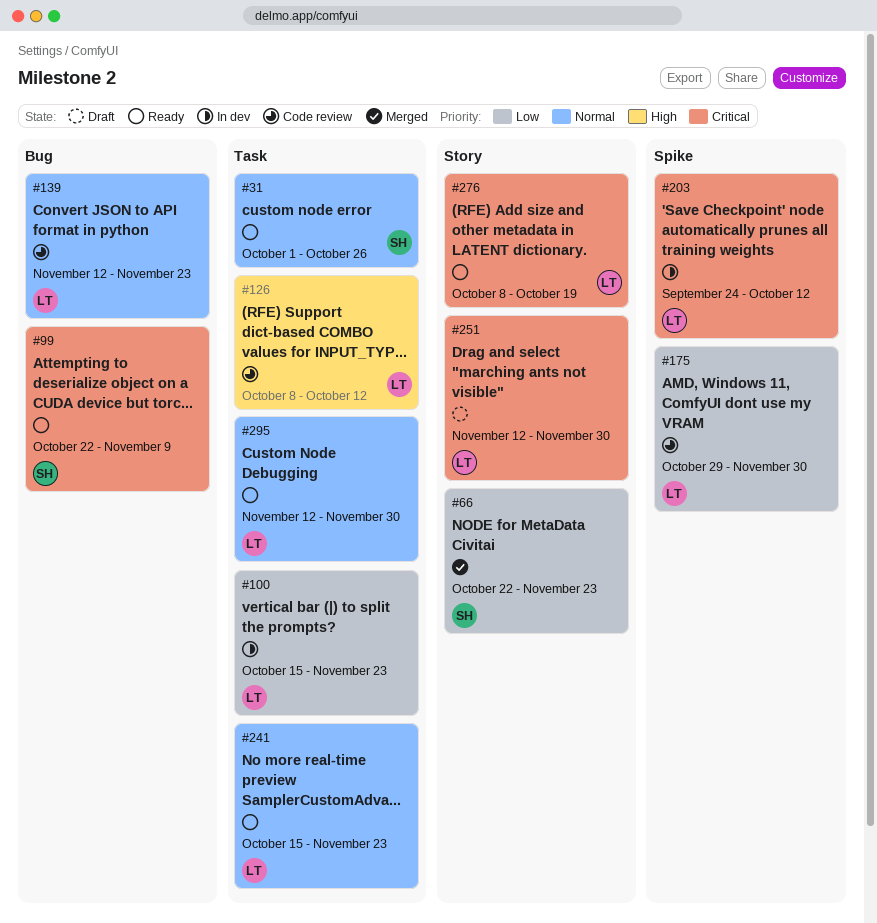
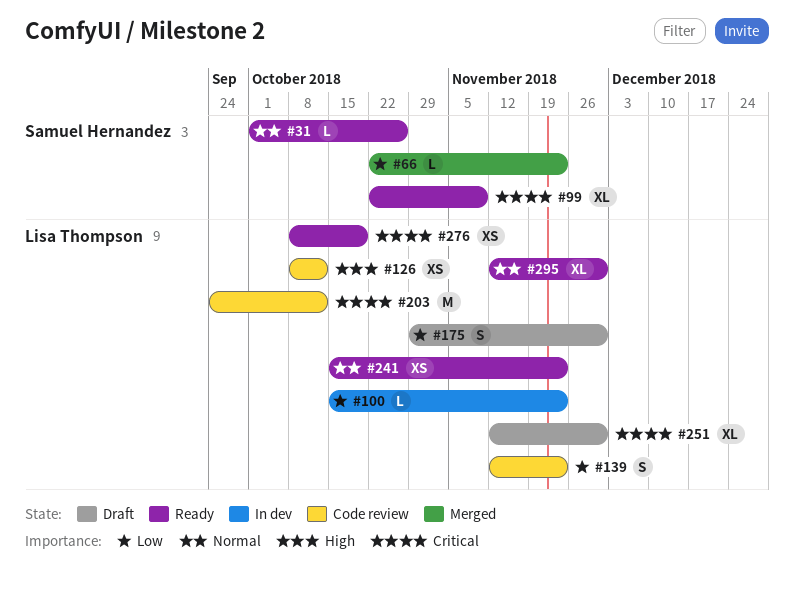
#139, priority: Normal -> Low
#175, status: Code review -> Draft
#203, status: In dev -> Code review

